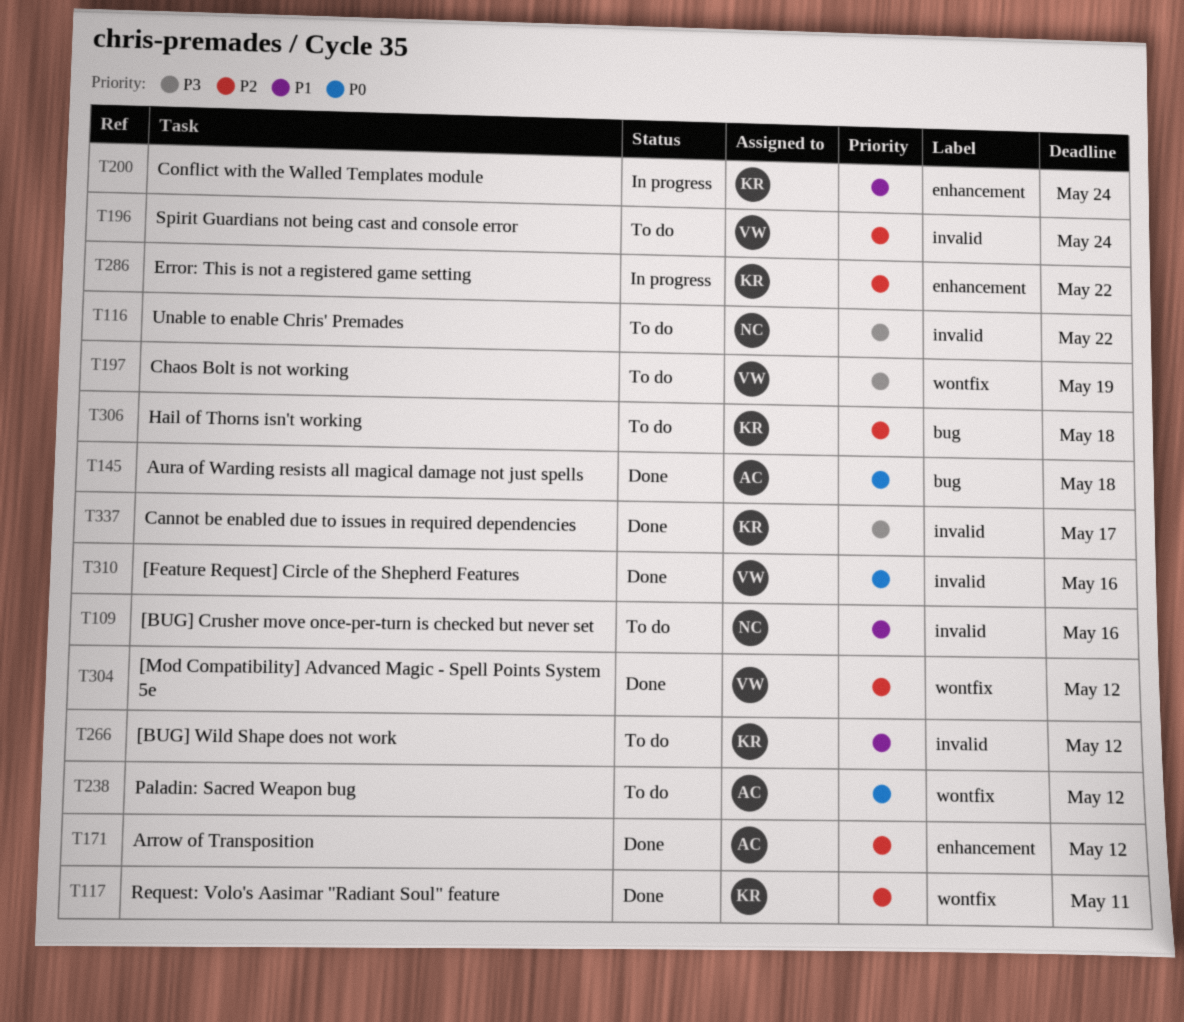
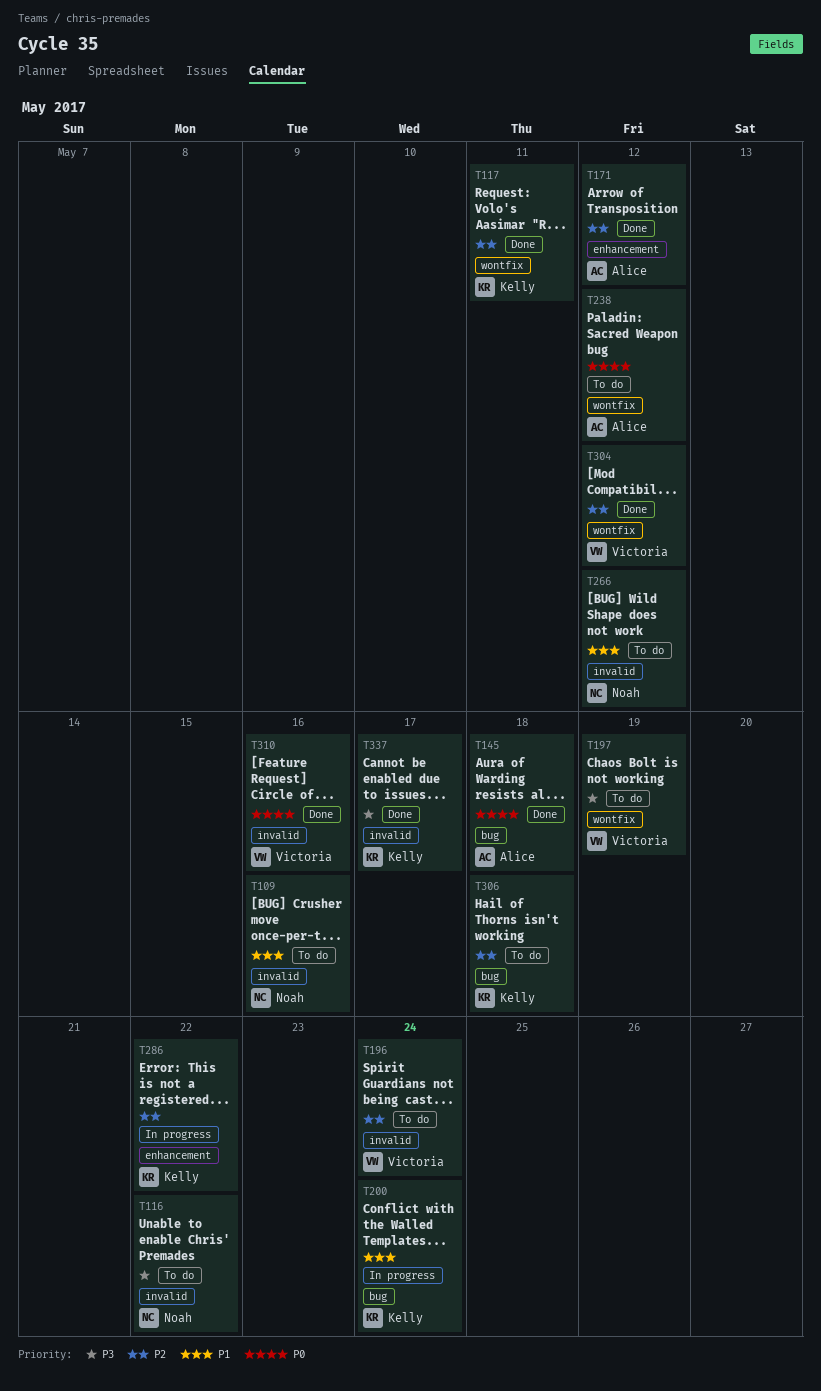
T200, label: enhancement -> bug
T266, owner: Kelly -> Noah

